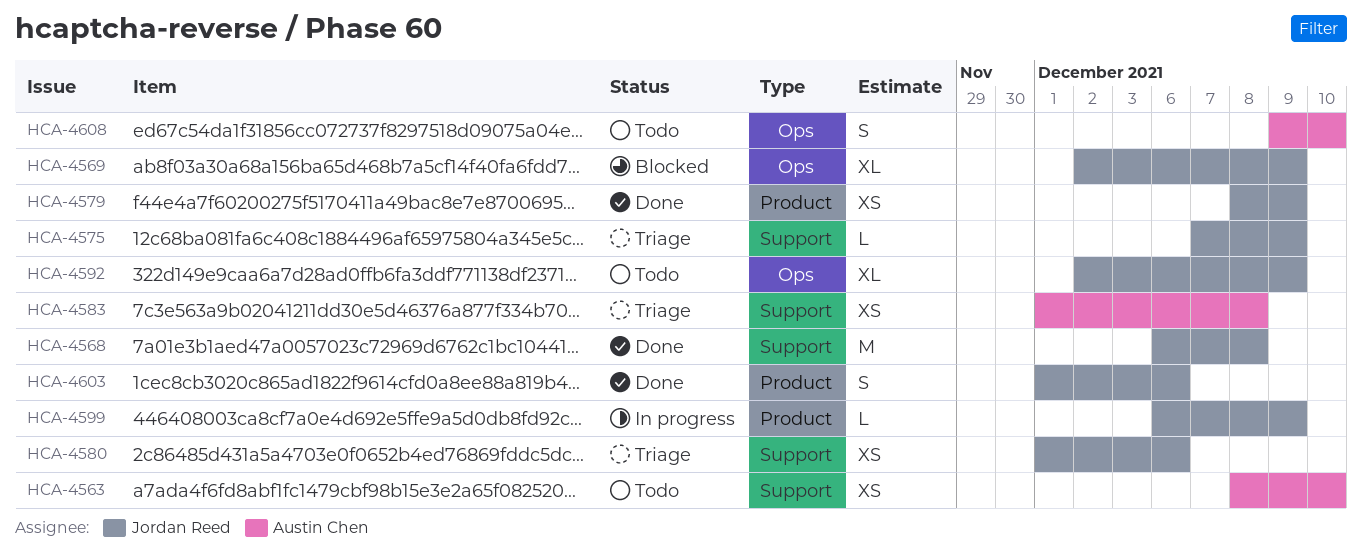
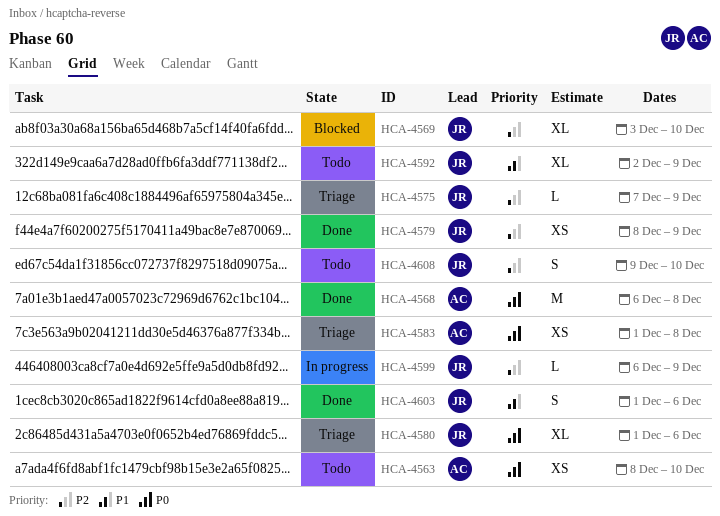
HCA-4568, owner: Jordan Reed -> Austin Chen
HCA-4569, start: Dec 2 -> Dec 3
HCA-4569, due: Dec 9 -> Dec 10
HCA-4580, estimate: XS -> XL
HCA-4608, owner: Austin Chen -> Jordan Reed

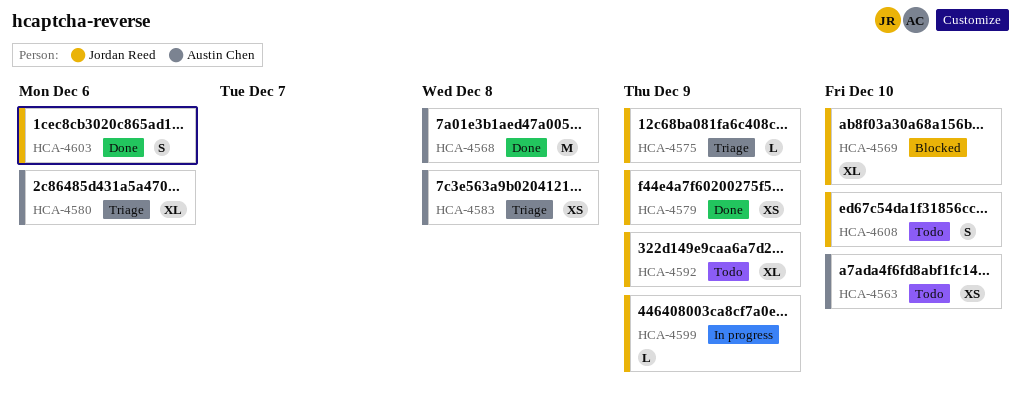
HCA-4580, owner: Jordan Reed -> Austin Chen

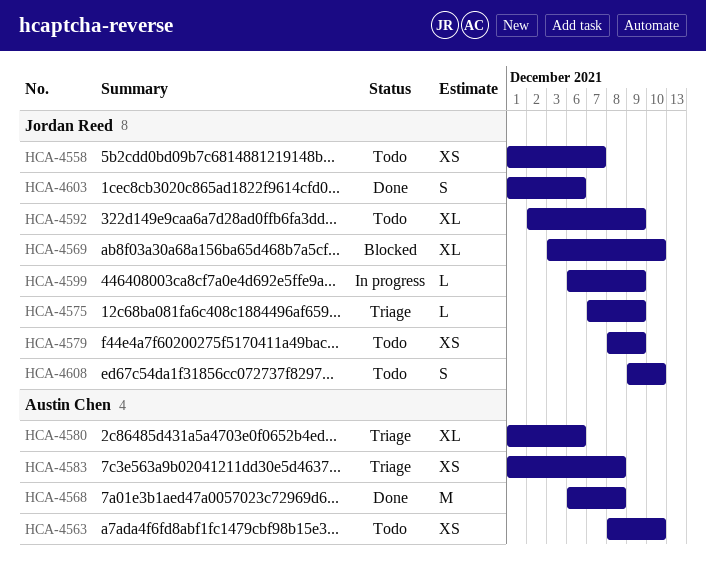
HCA-4558: none -> present
HCA-4579, status: Done -> Todo

